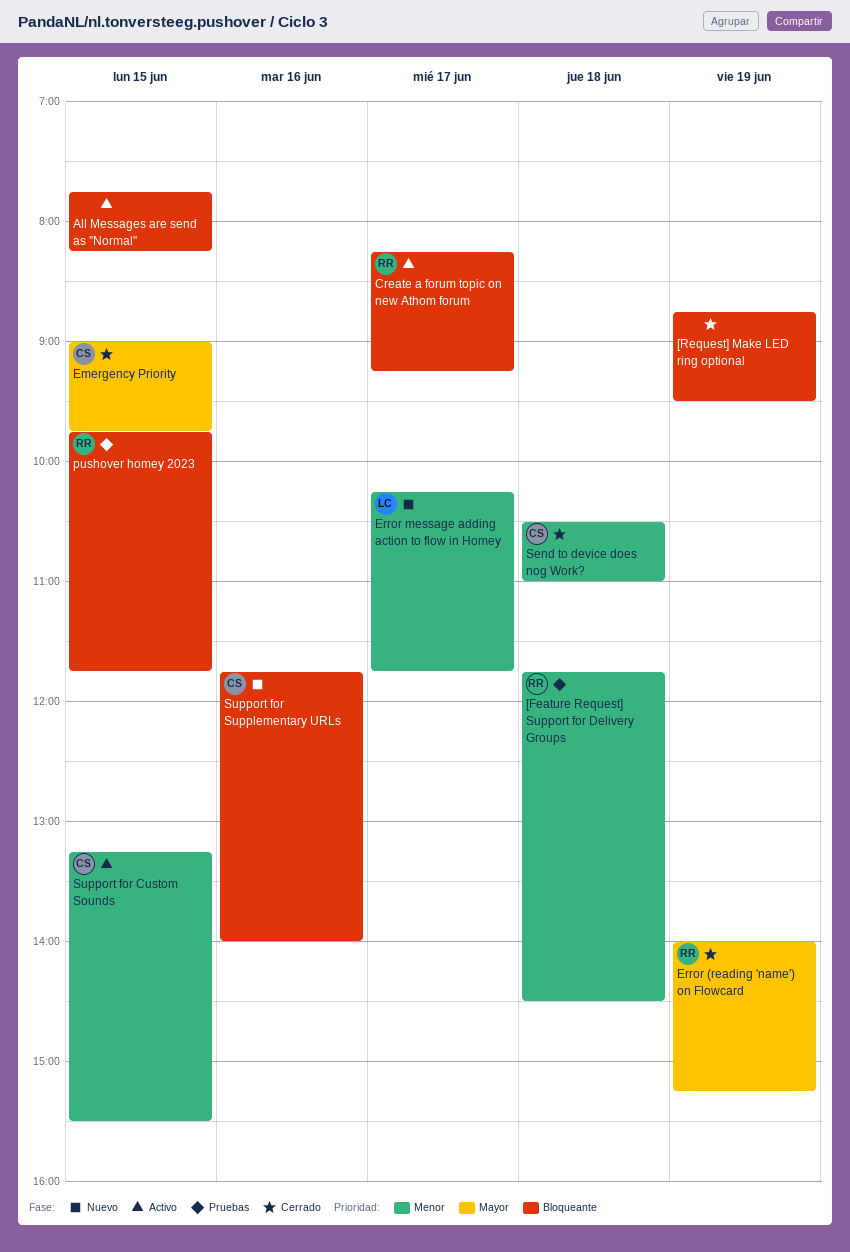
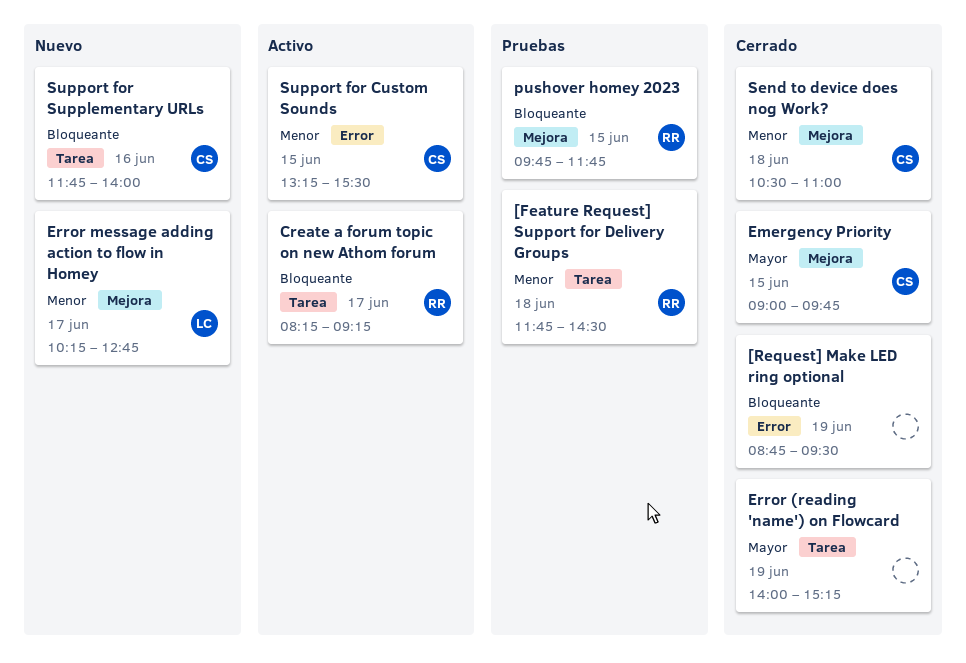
All Messages are send as ''Normal'': present -> none
Error (reading 'name') on Flowcard, owner: RR -> none
Error message adding action to flow in Homey, ends: 11:45 -> 12:45

